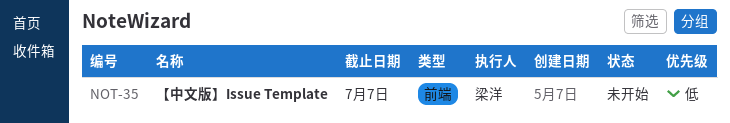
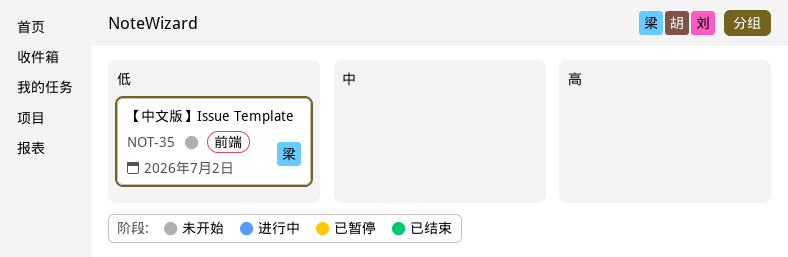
NOT-35, due: Jul 7 -> Jul 2

